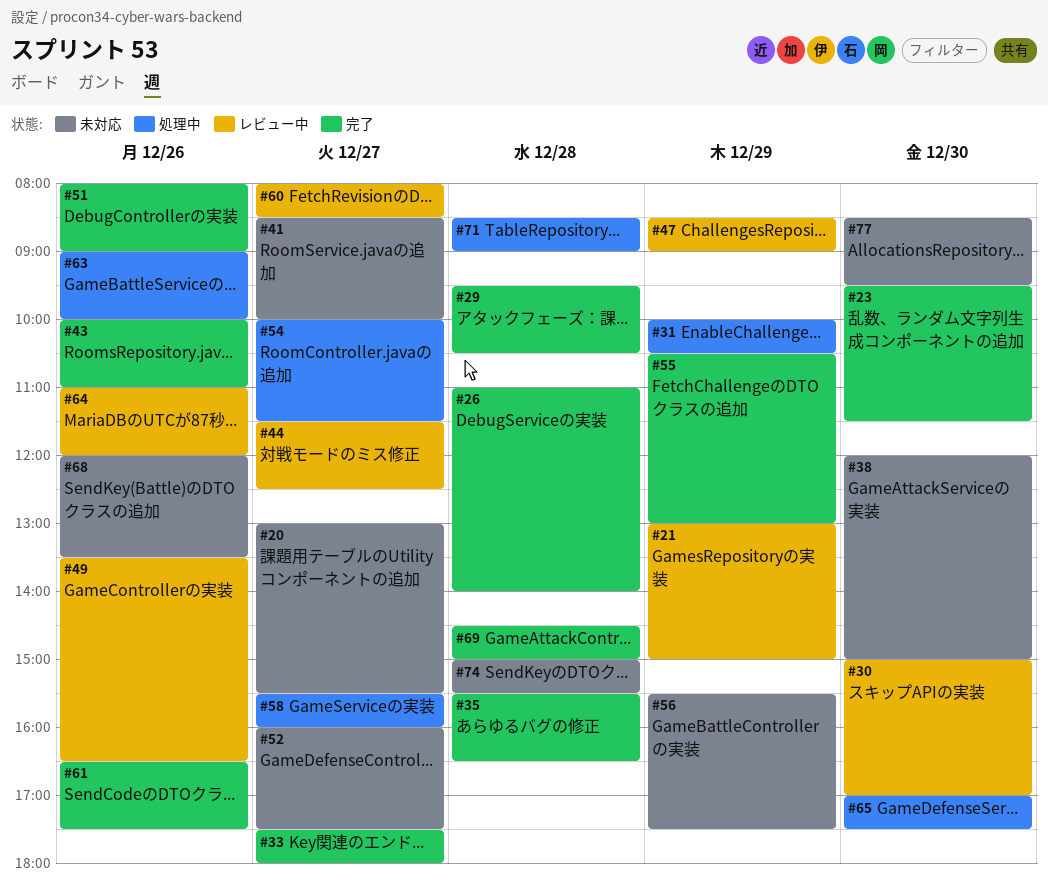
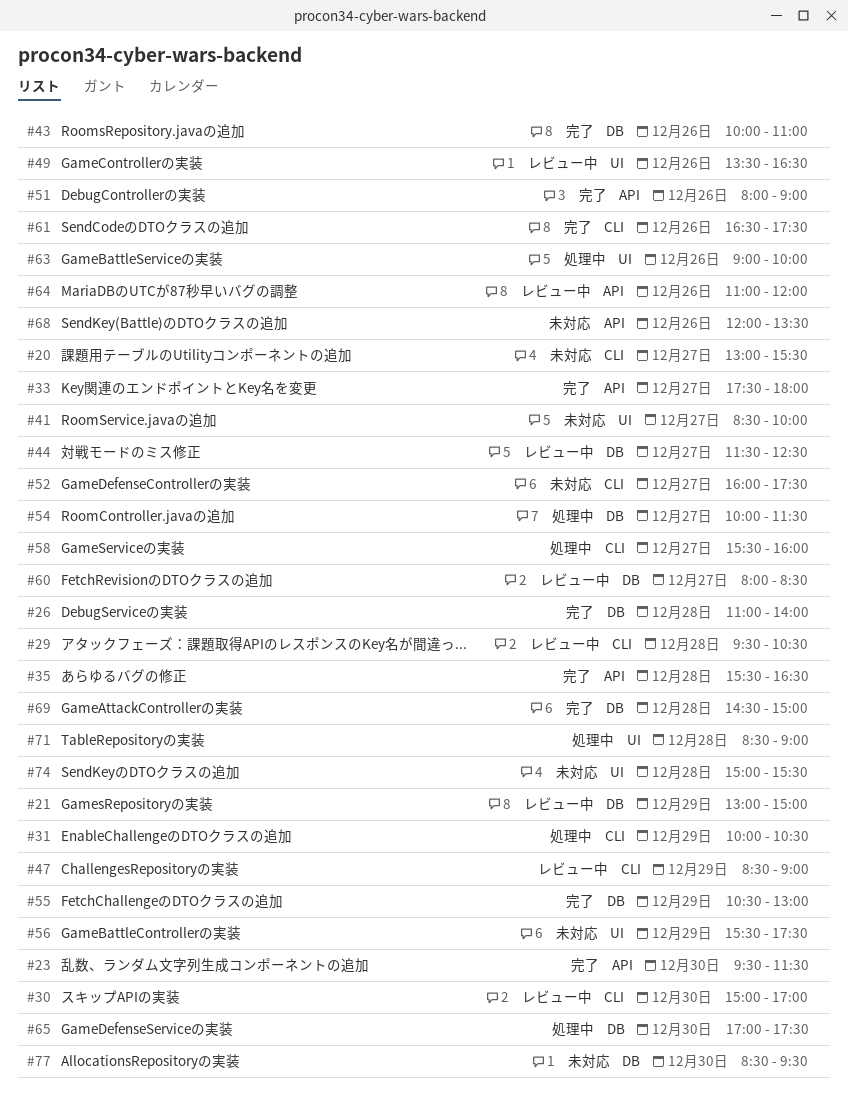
#29, status: 完了 -> レビュー中
#38: present -> none

